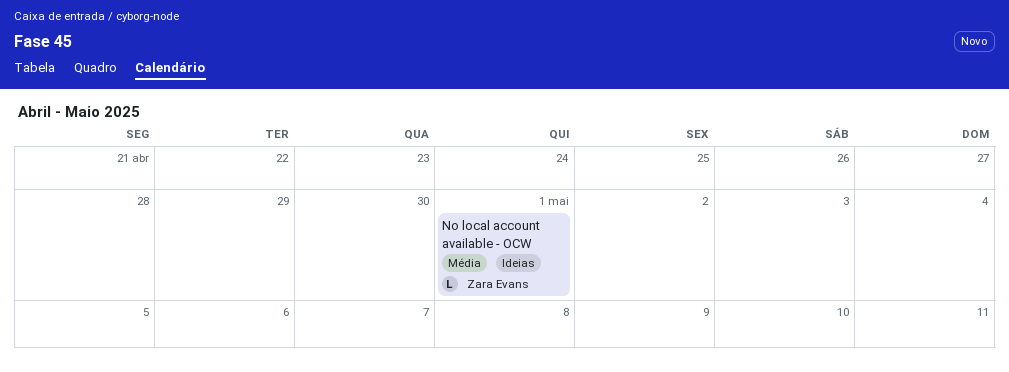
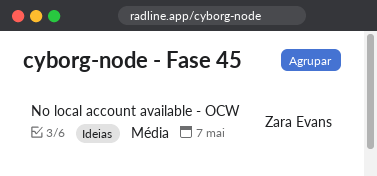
No local account available - OCW, due: May 1 -> May 7

